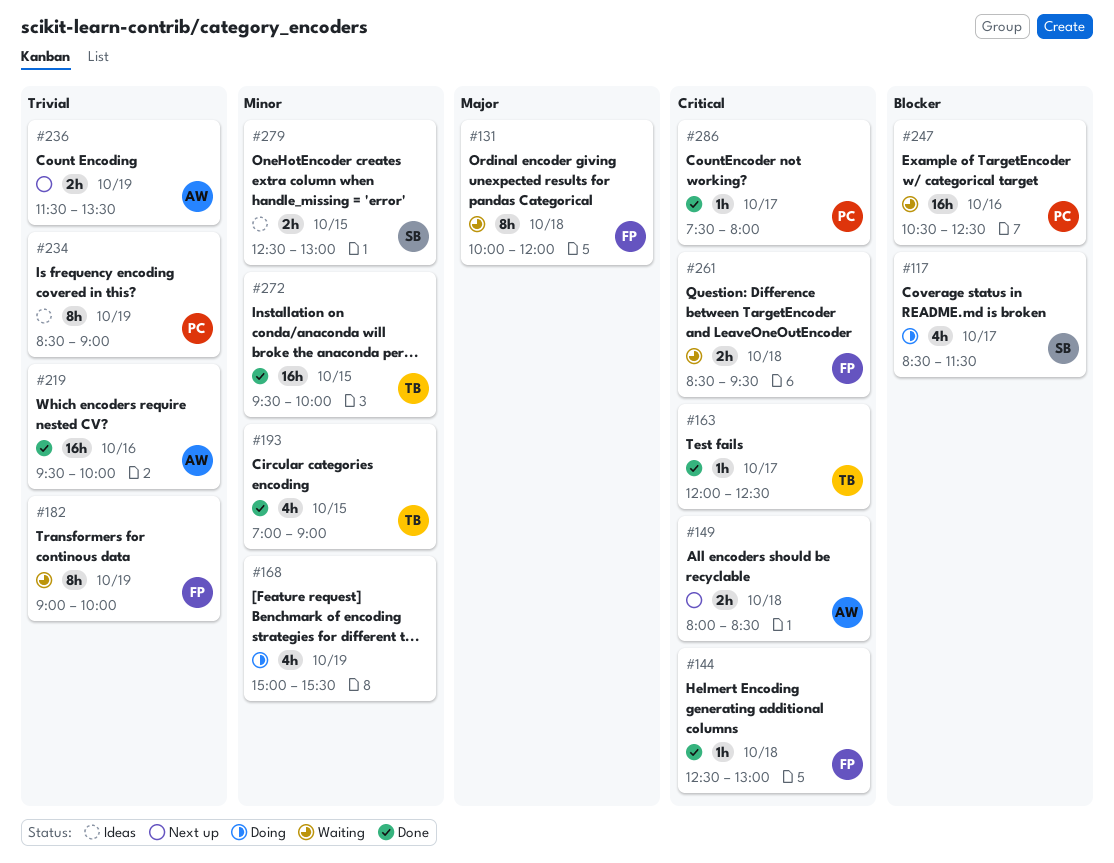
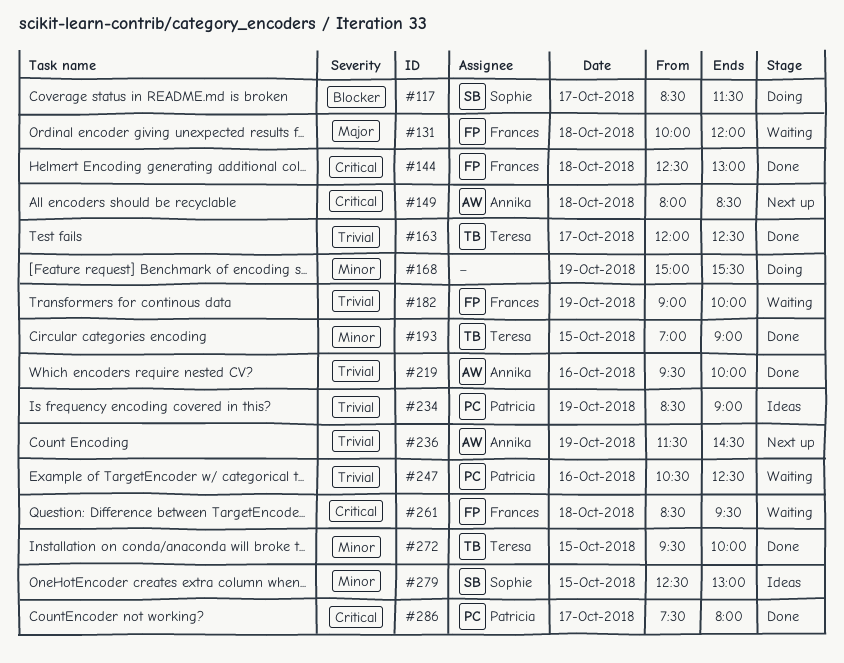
#163, priority: Critical -> Trivial
#236, ends: 13:30 -> 14:30
#247, priority: Blocker -> Trivial

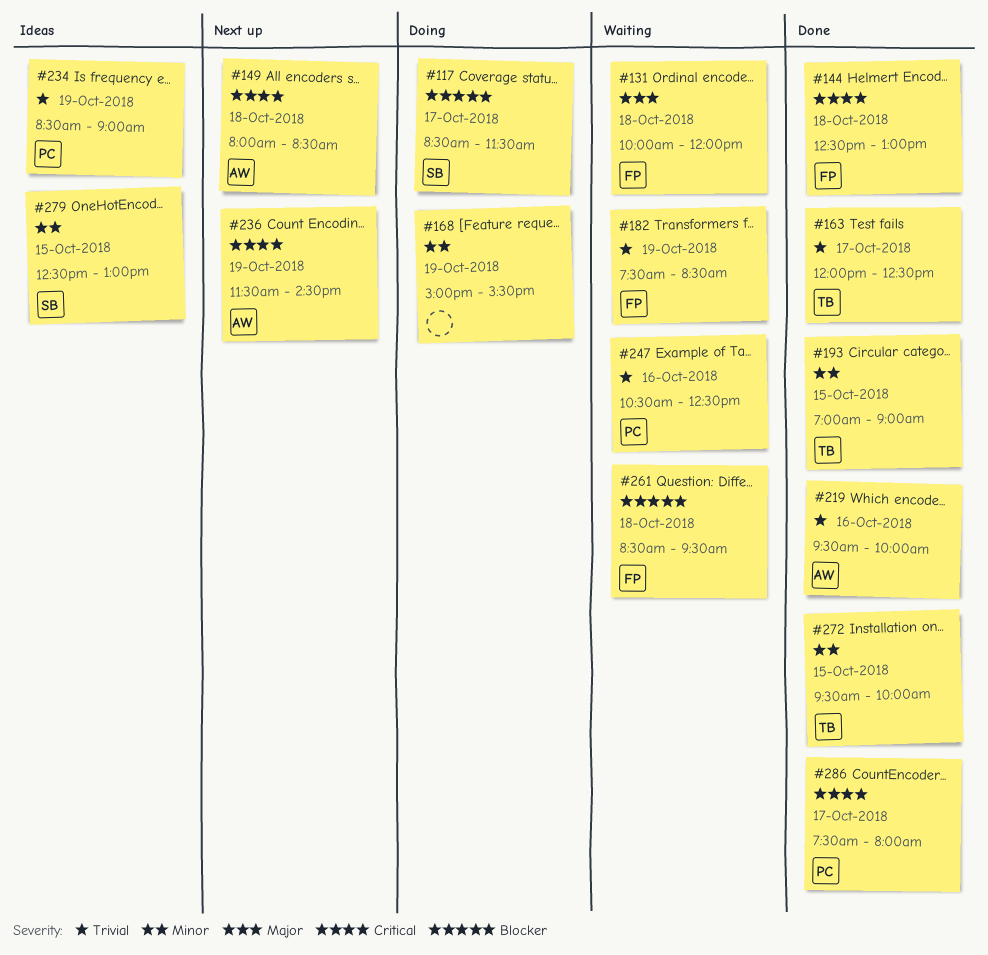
#182, begins: 09:00 -> 07:30
#182, ends: 10:00 -> 08:30
#236, priority: Trivial -> Critical
#261, priority: Critical -> Blocker

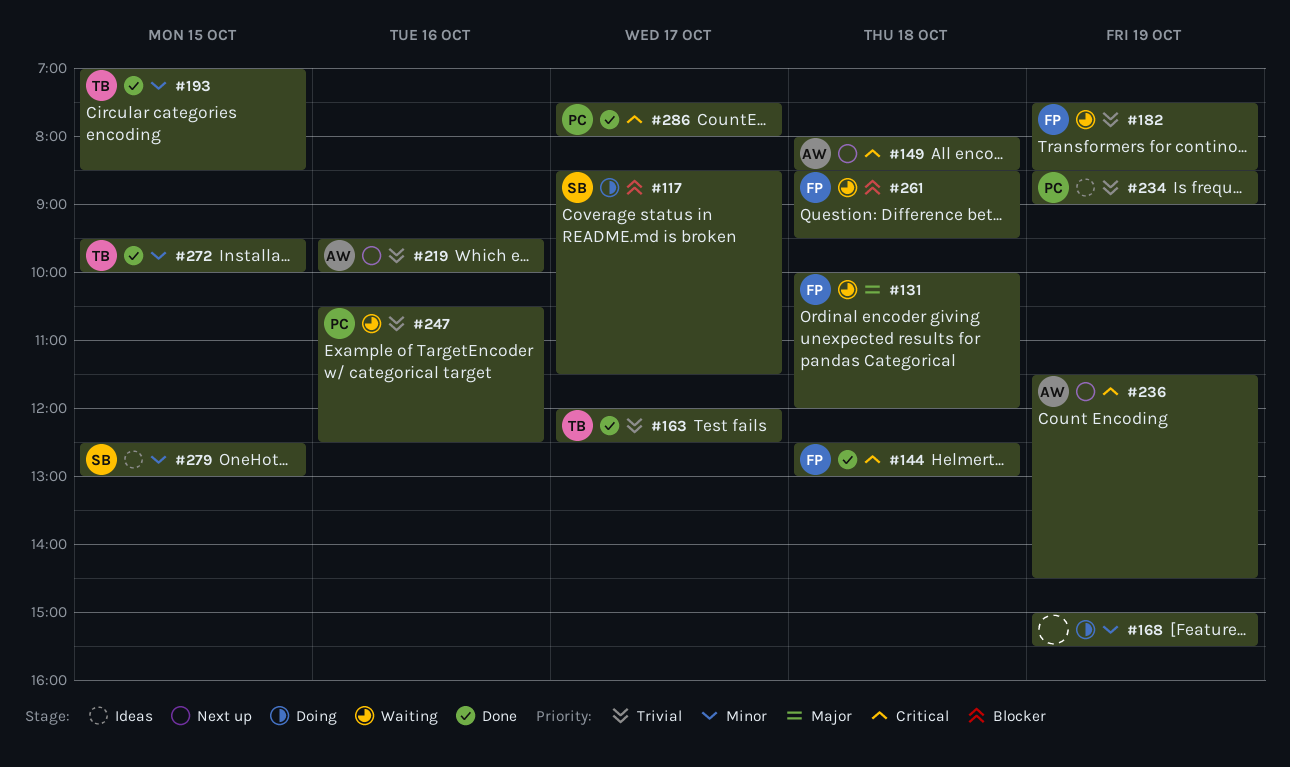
#193, ends: 09:00 -> 08:30
#219, status: Done -> Next up

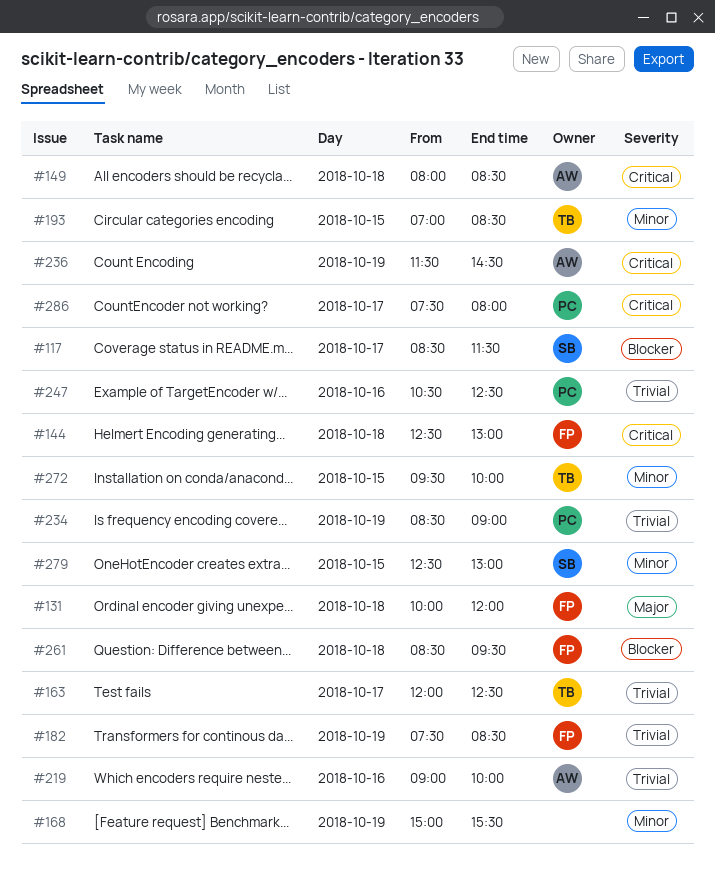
#219, begins: 09:30 -> 09:00

